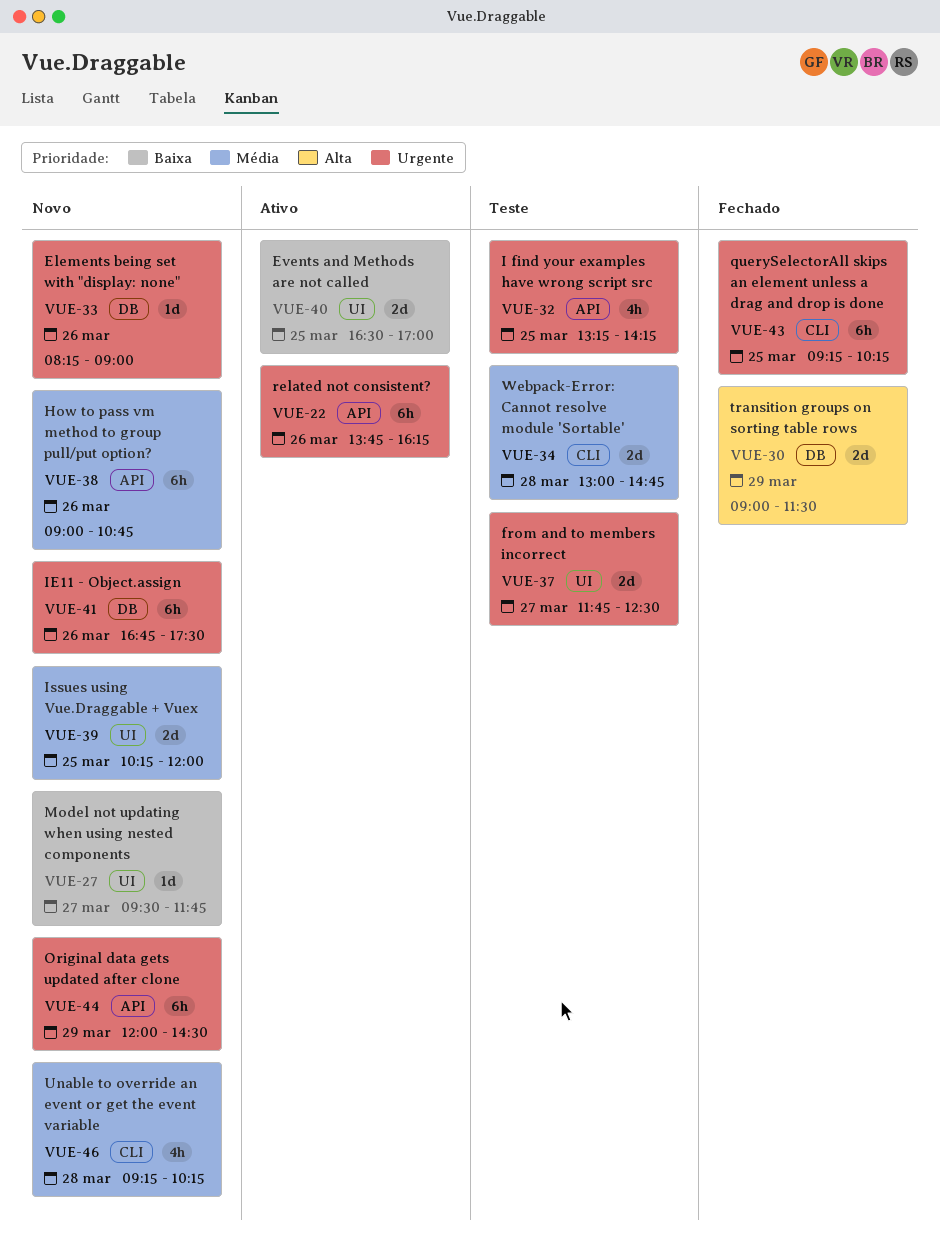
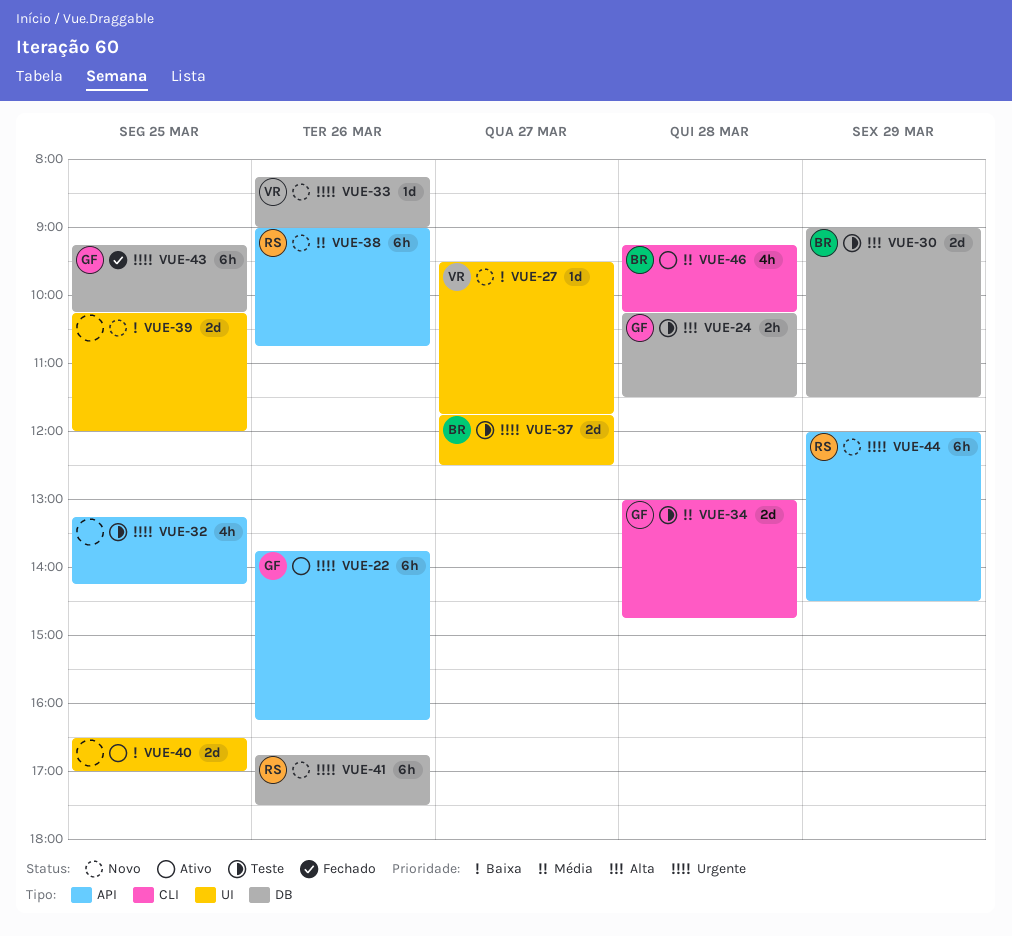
VUE-24: none -> present
VUE-30, status: Fechado -> Teste
VUE-39, priority: Média -> Baixa
VUE-43, label: CLI -> DB
VUE-46, status: Novo -> Ativo

